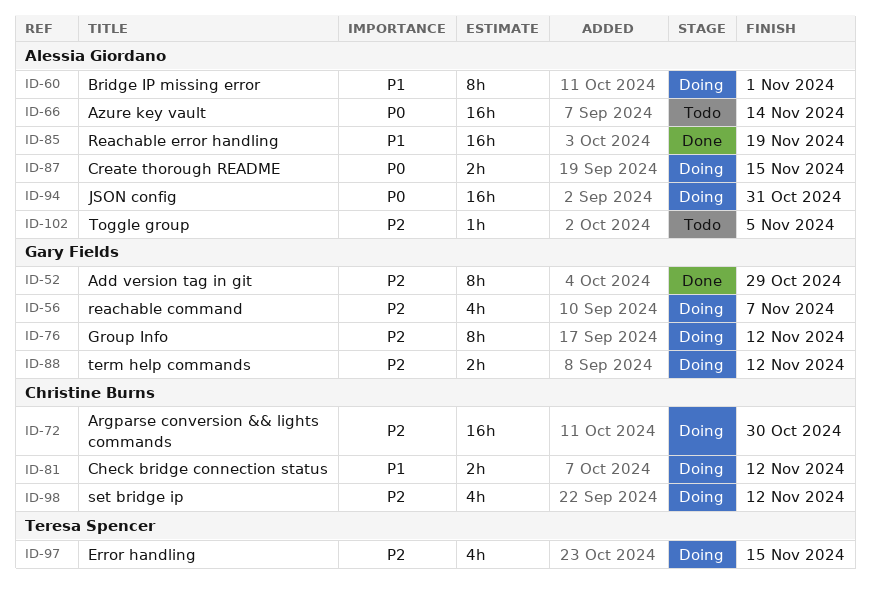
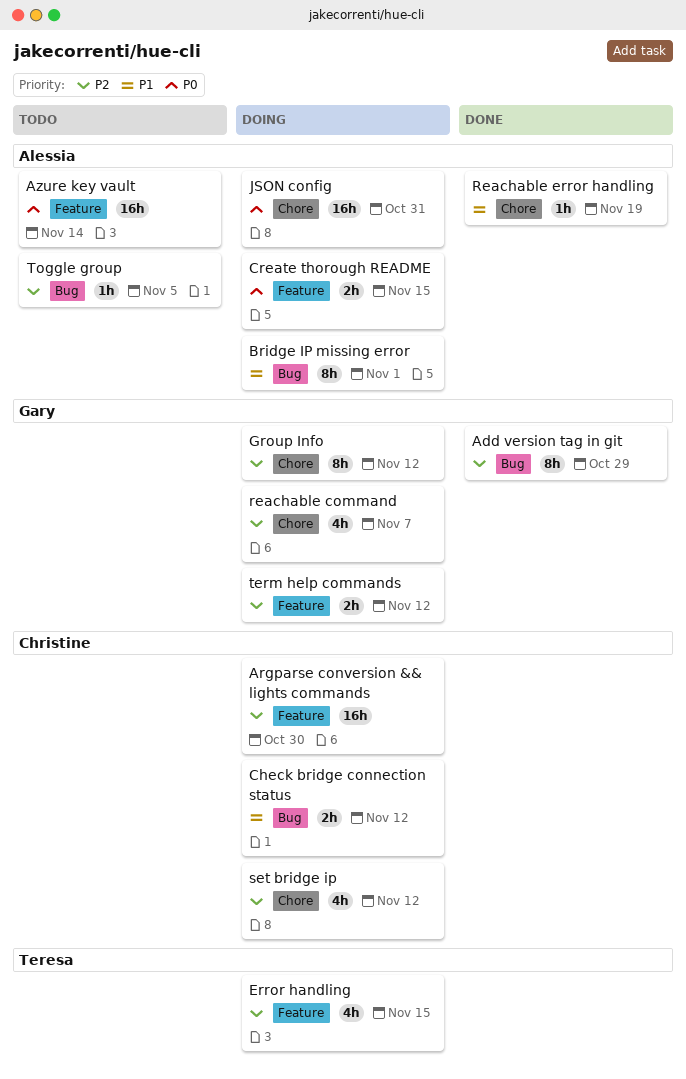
Reachable error handling, estimate: 16h -> 1h

